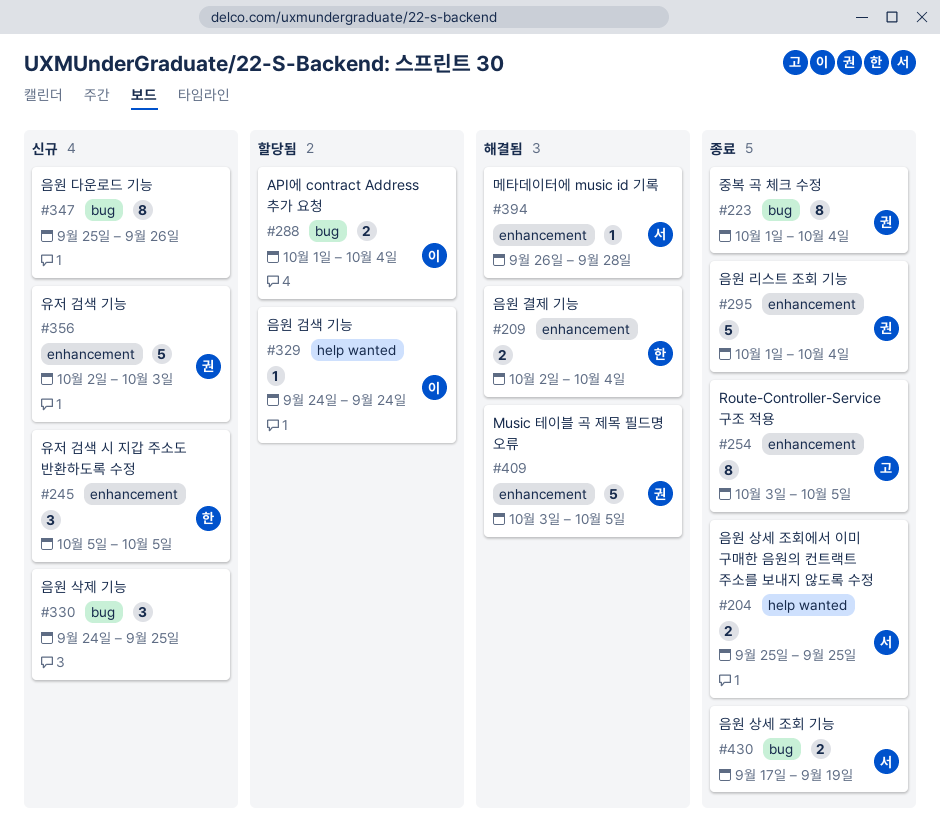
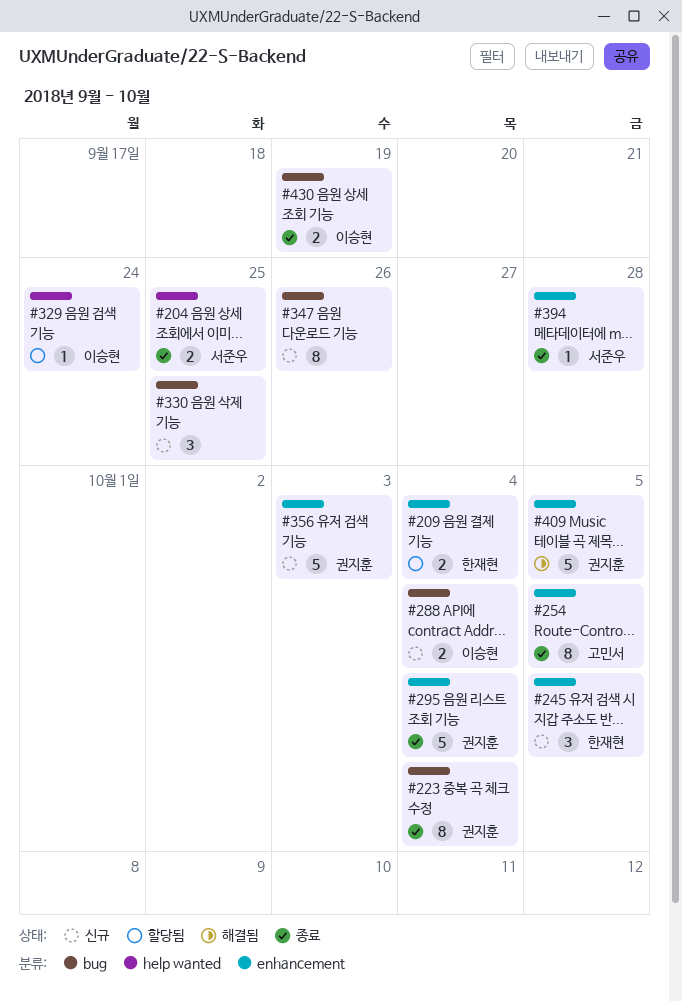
#209, status: 해결됨 -> 할당됨
#288, status: 할당됨 -> 신규
#394, status: 해결됨 -> 종료
#430, owner: 서준우 -> 이승현

